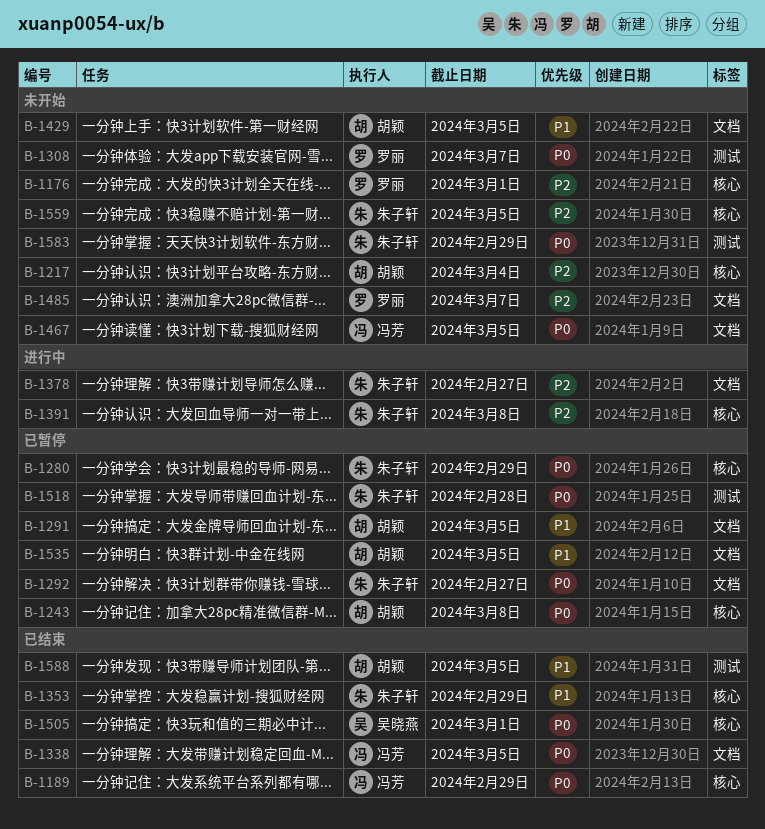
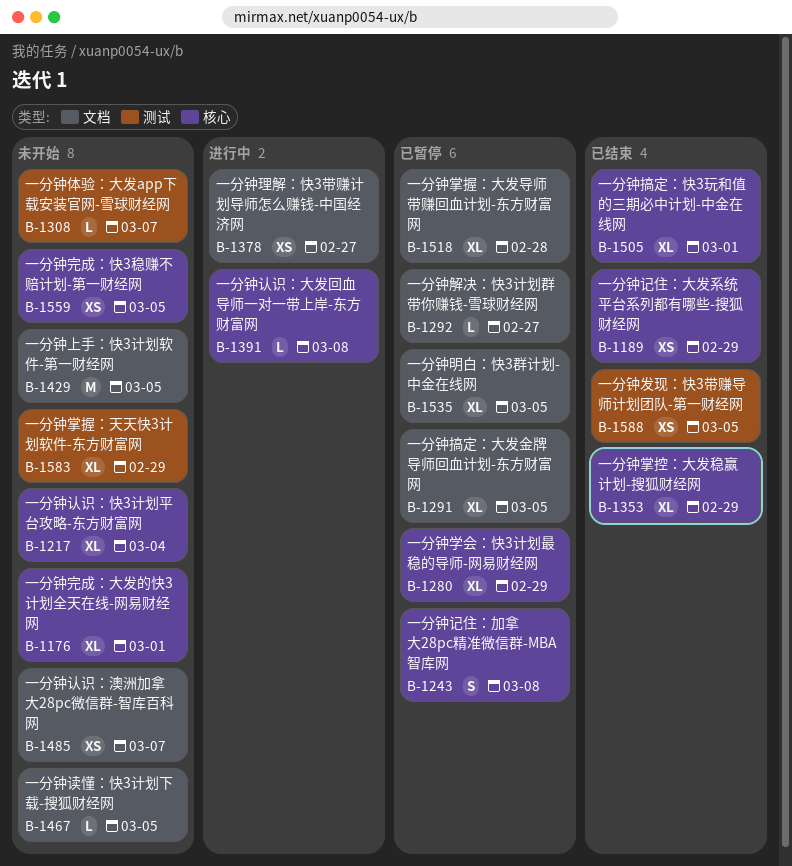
B-1338: present -> none
B-1518, label: 测试 -> 文档

